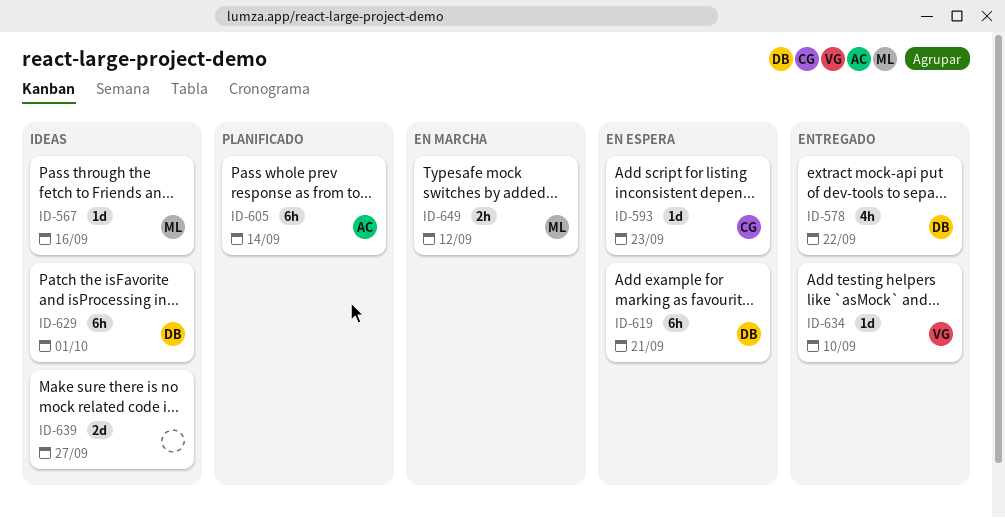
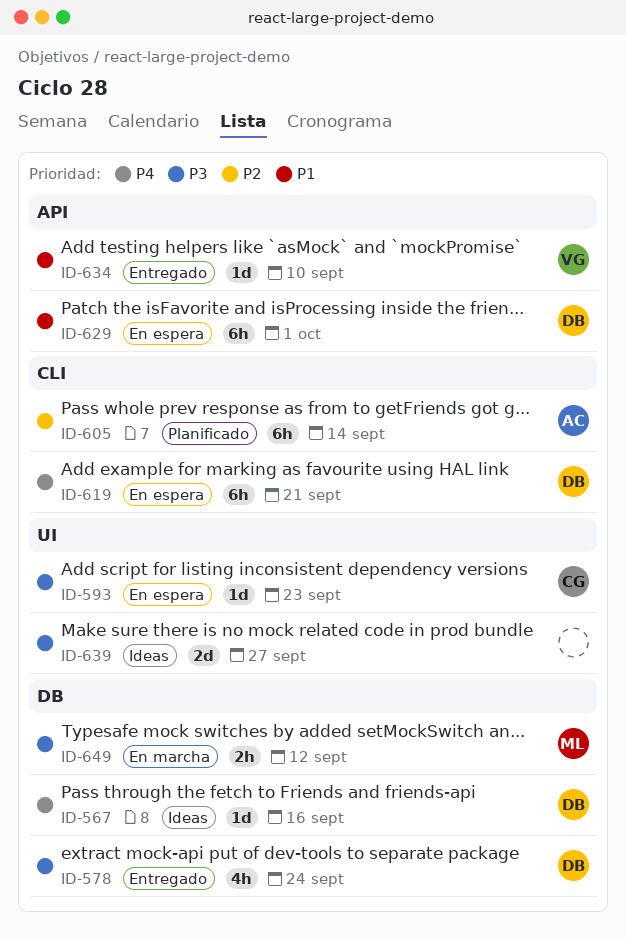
ID-567, owner: ML -> DB
ID-578, due: Sep 22 -> Sep 24
ID-629, status: Ideas -> En espera

